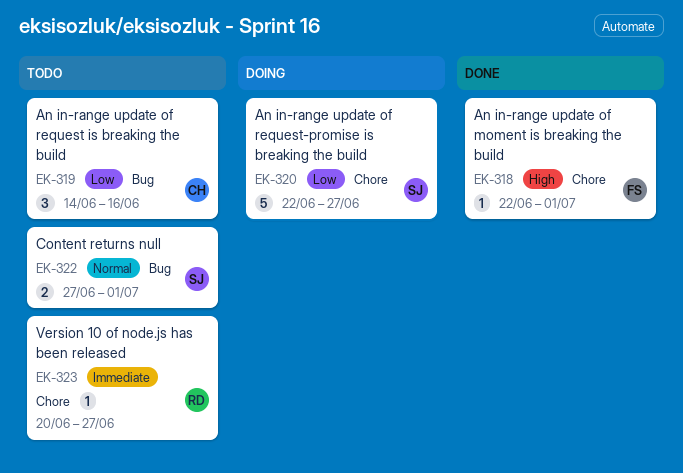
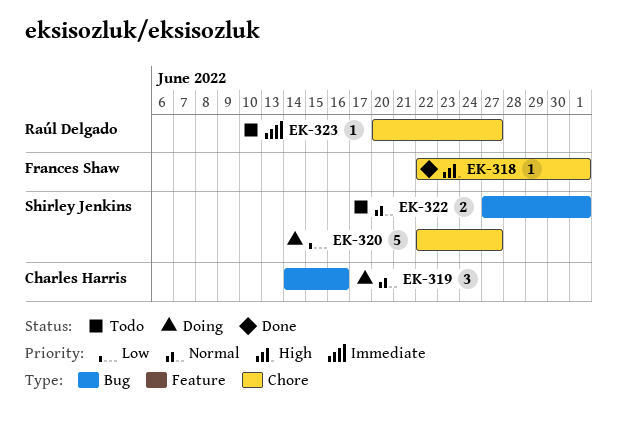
EK-319, status: Todo -> Doing
EK-319, priority: Low -> Normal

